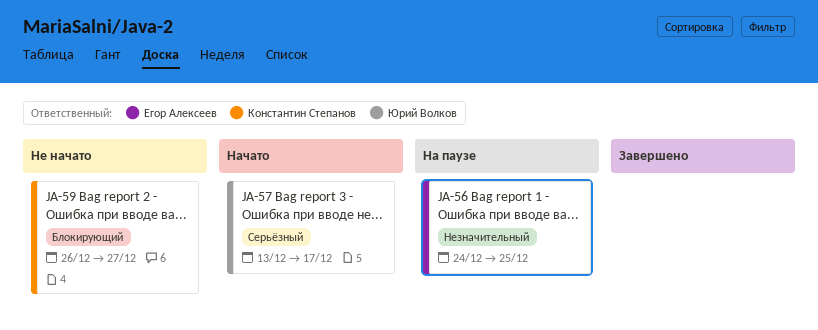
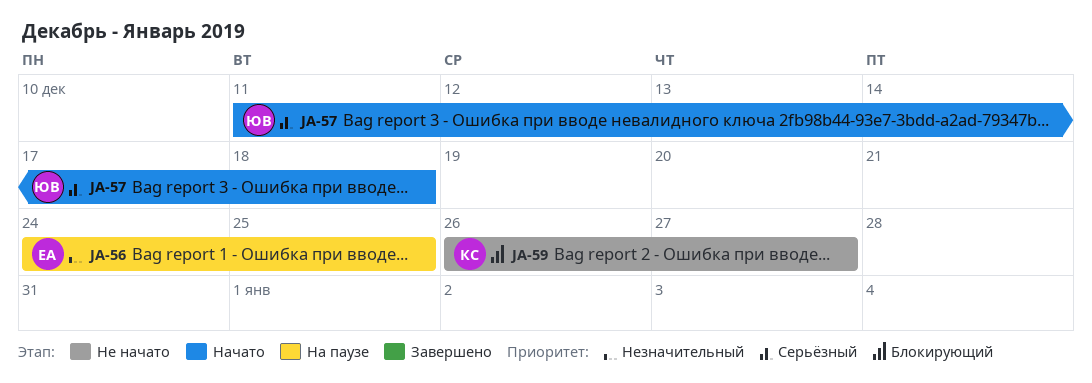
JA-57, start: Dec 13 -> Dec 11
JA-57, due: Dec 17 -> Dec 18

